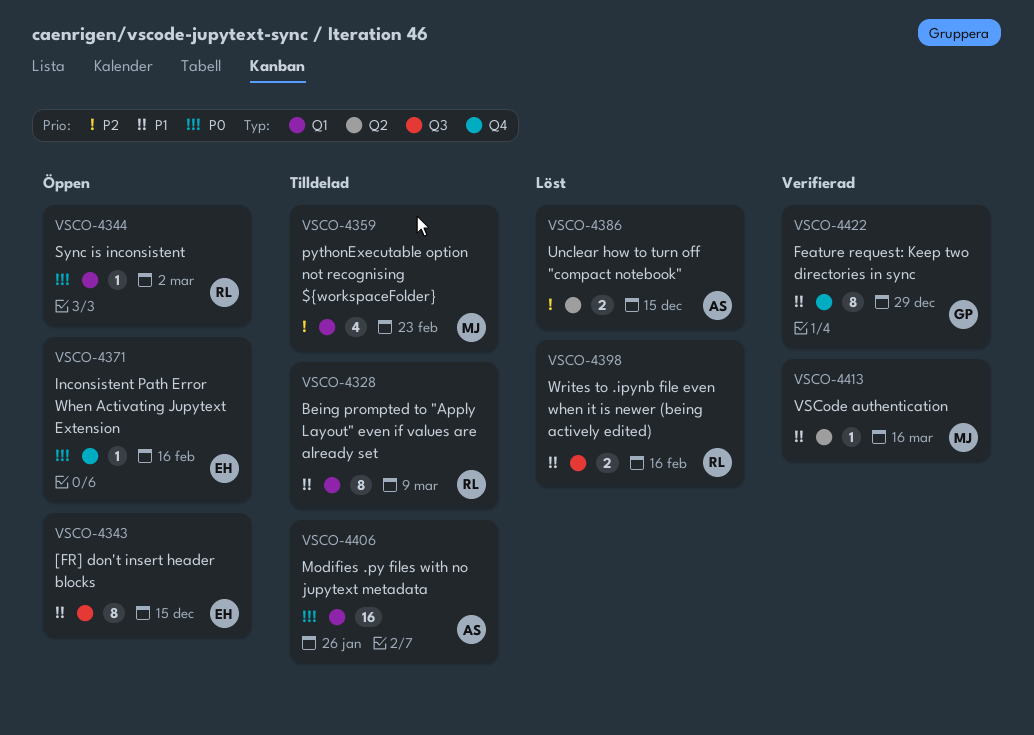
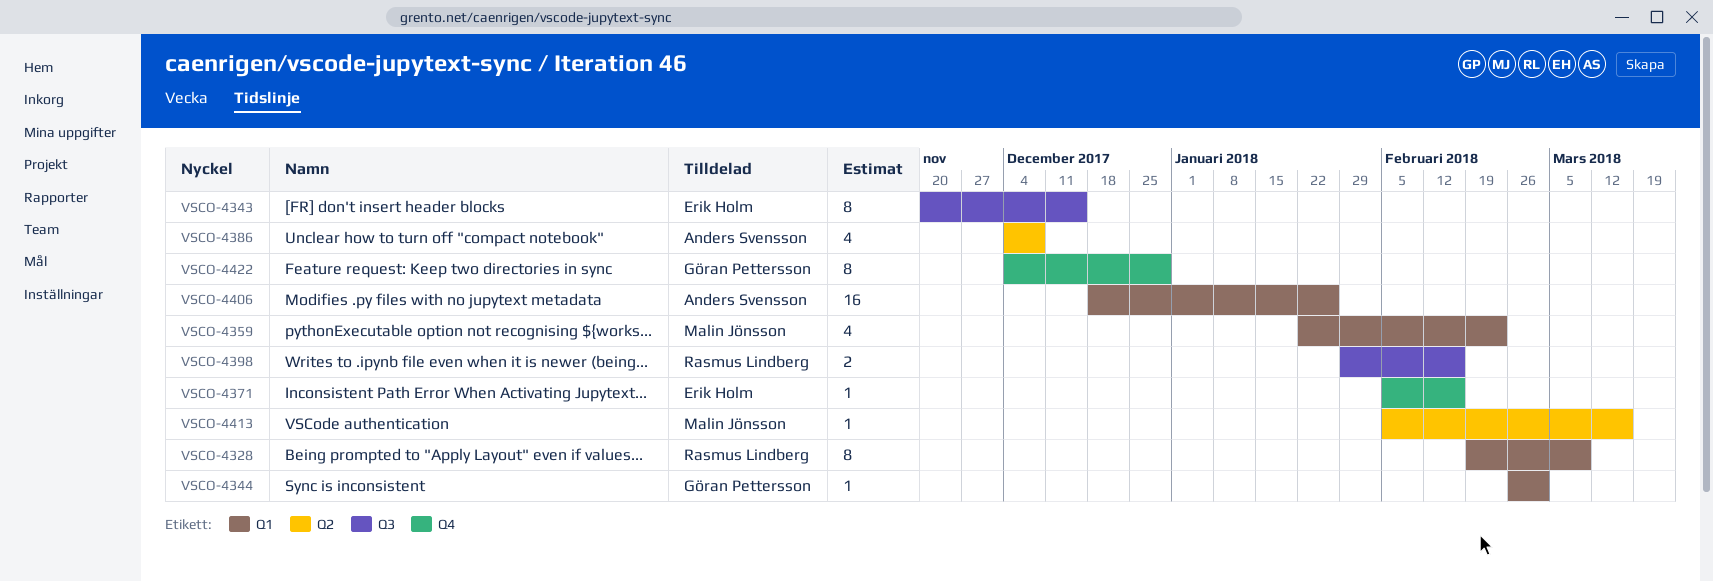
VSCO-4344, owner: Rasmus Lindberg -> Göran Pettersson
VSCO-4386, estimate: 2 -> 4
VSCO-4386, due: Dec 15 -> Dec 8

